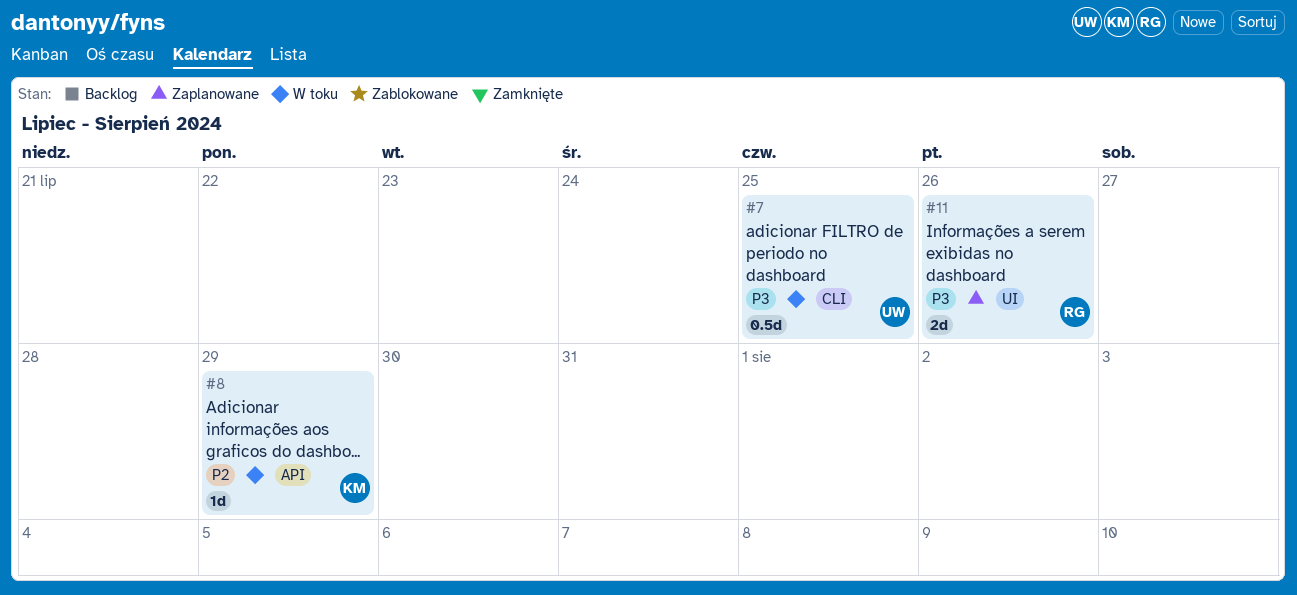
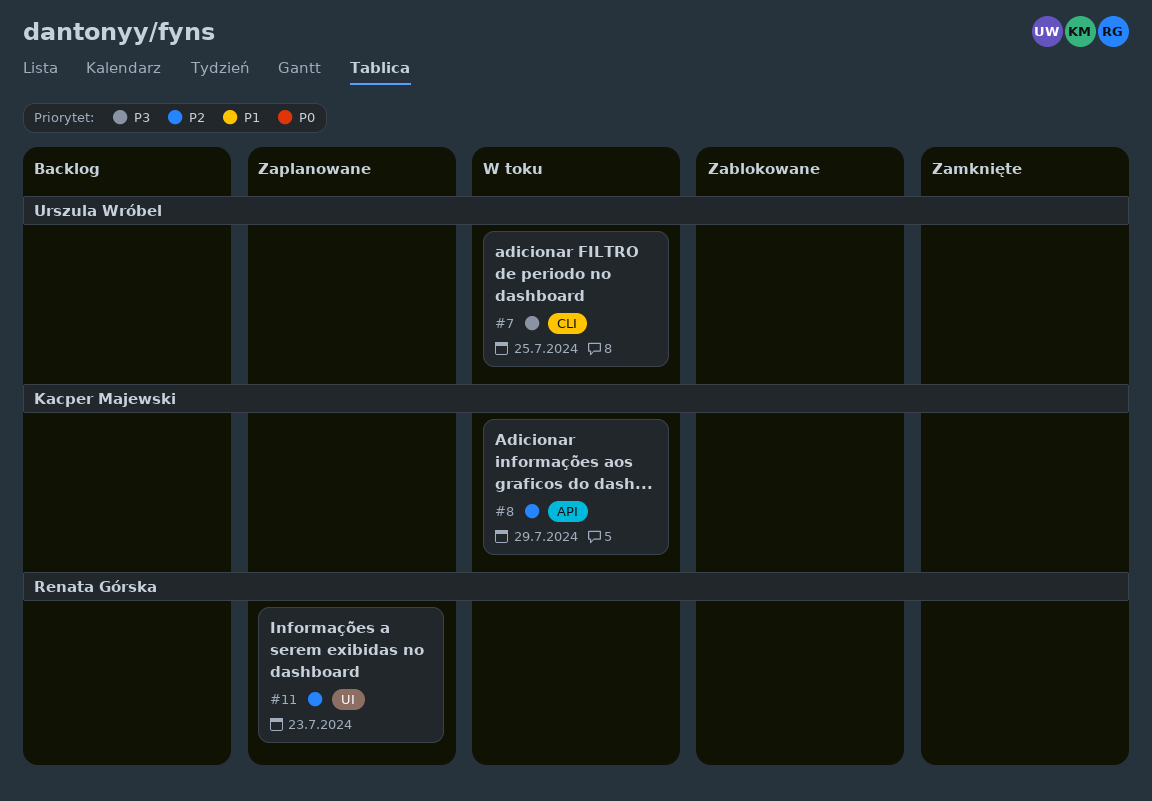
#11, priority: P3 -> P2
#11, due: Jul 26 -> Jul 23

